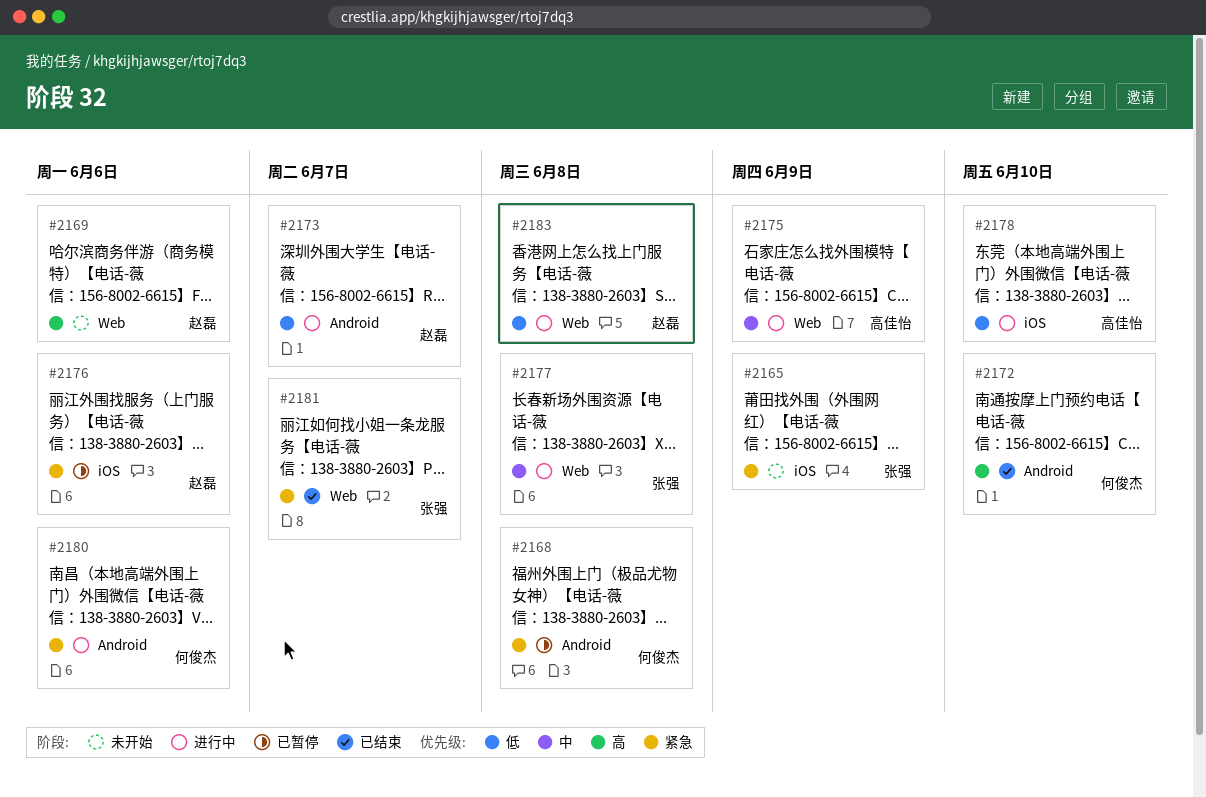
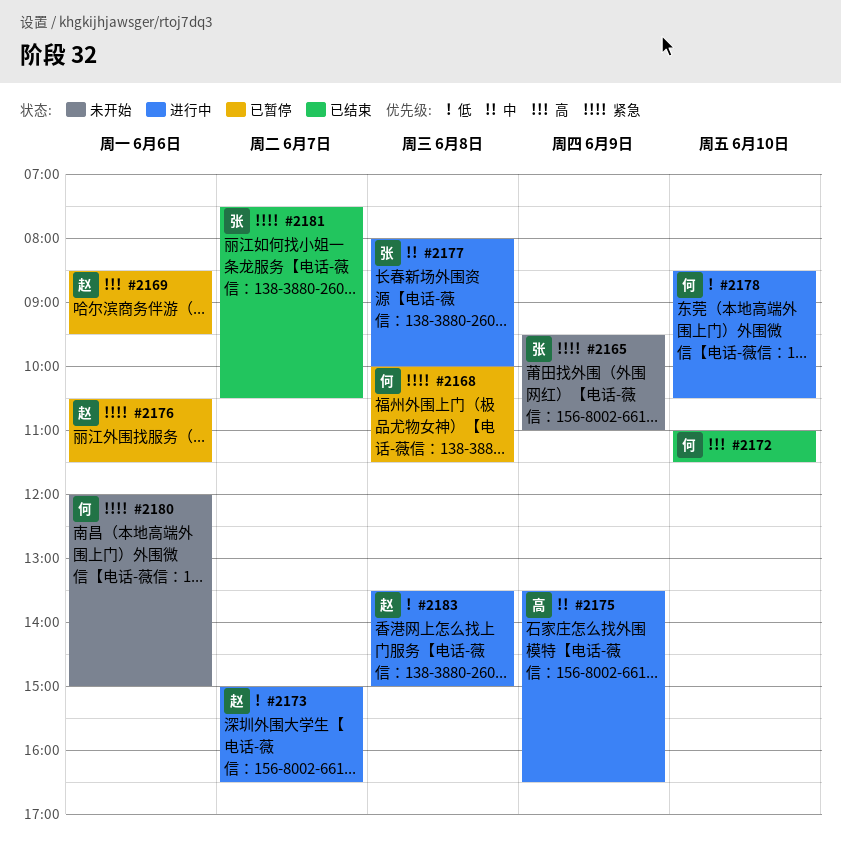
#2169, status: 未开始 -> 已暂停
#2178, owner: 高佳怡 -> 何俊杰
#2180, status: 进行中 -> 未开始

